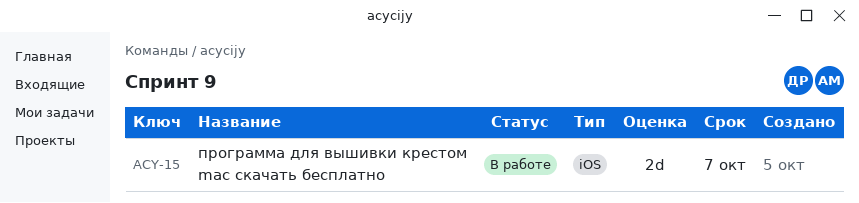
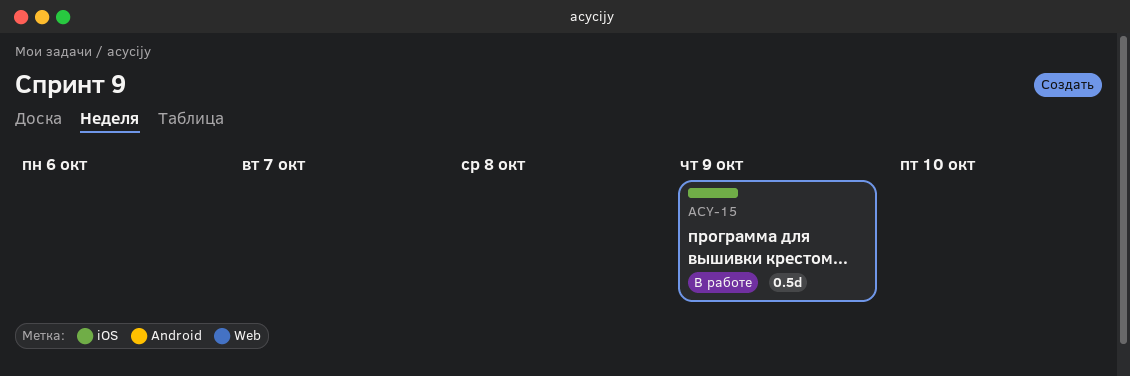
ACY-15, estimate: 2d -> 0.5d
ACY-15, due: Oct 7 -> Oct 9

